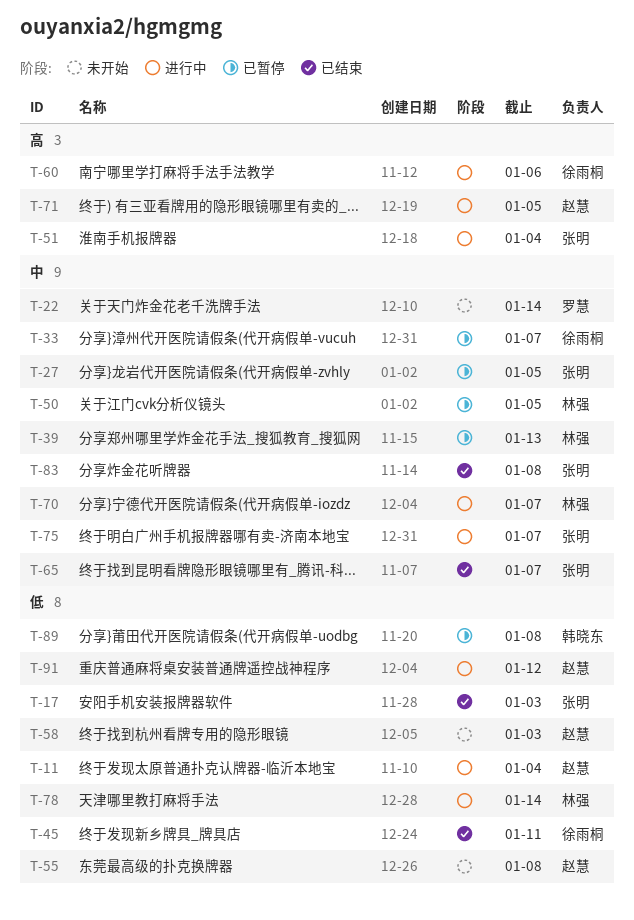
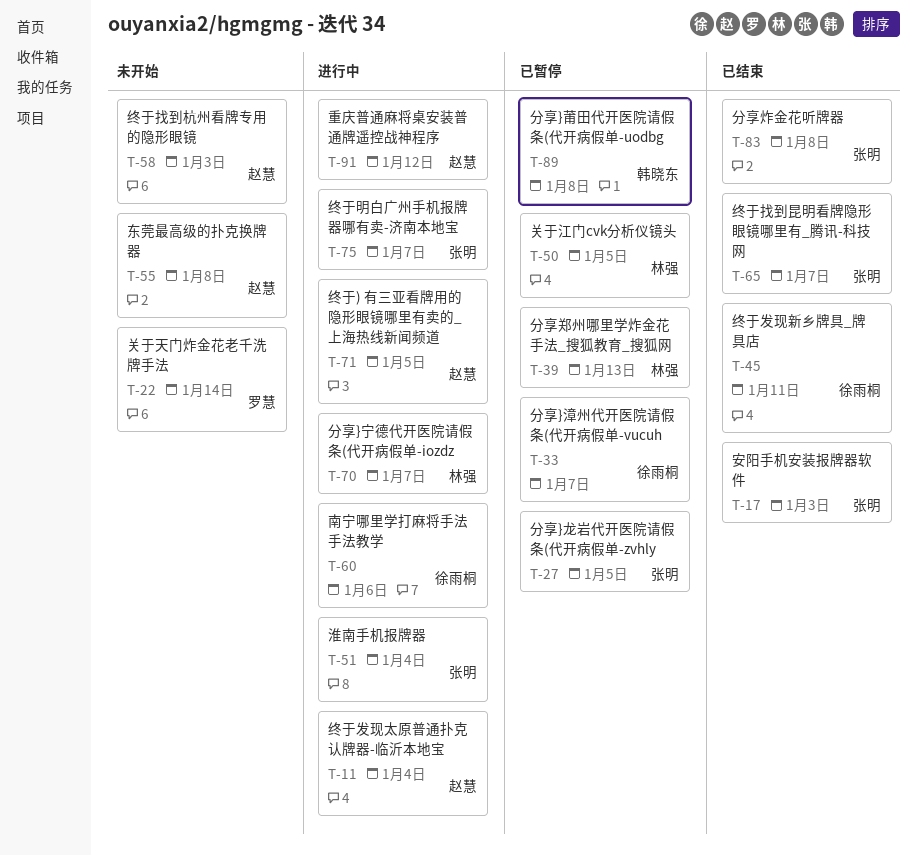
T-78: present -> none

